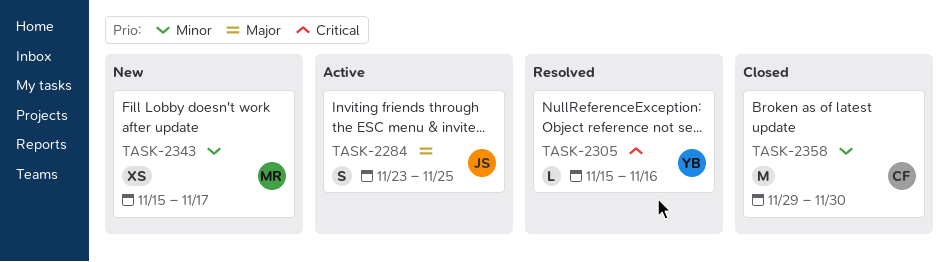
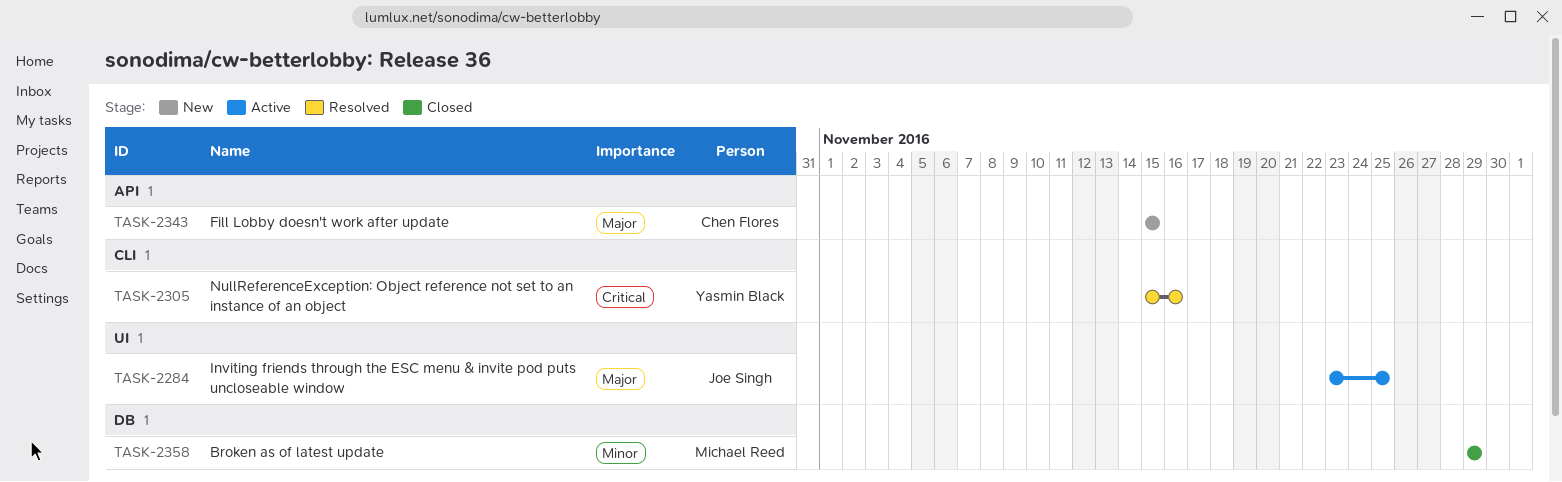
TASK-2343, owner: Michael Reed -> Chen Flores
TASK-2343, priority: Minor -> Major
TASK-2343, due: Nov 17 -> Nov 15
TASK-2358, owner: Chen Flores -> Michael Reed
TASK-2358, due: Nov 30 -> Nov 29

